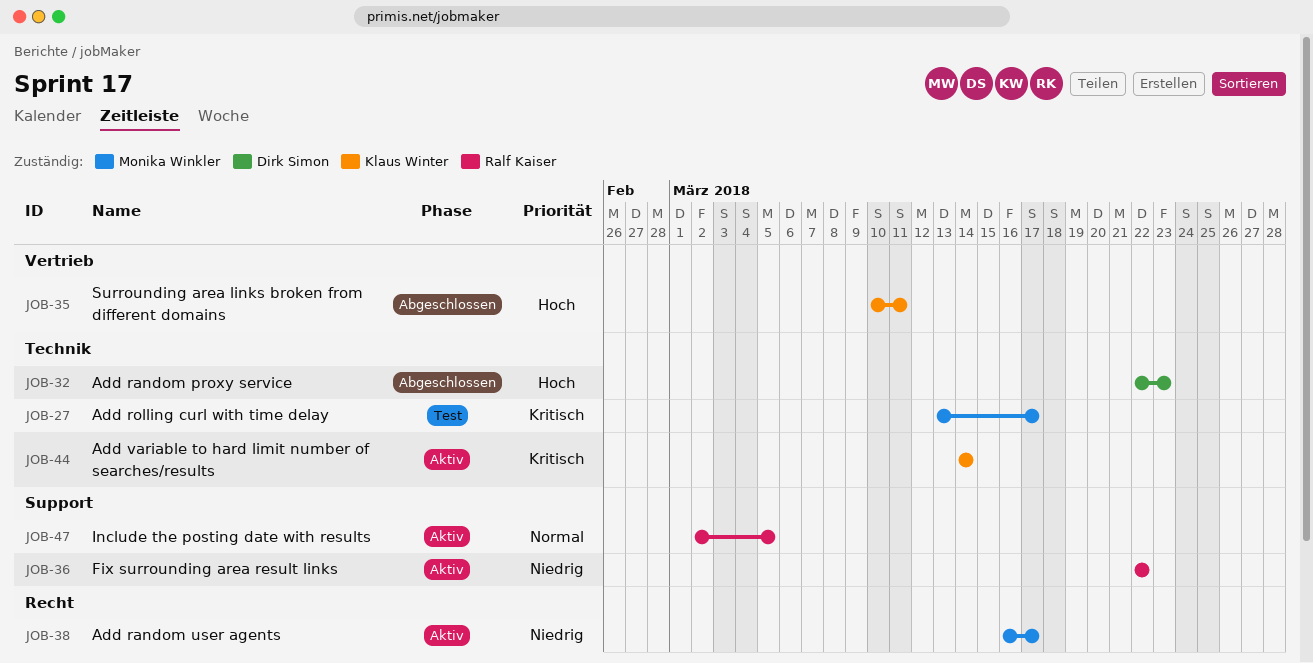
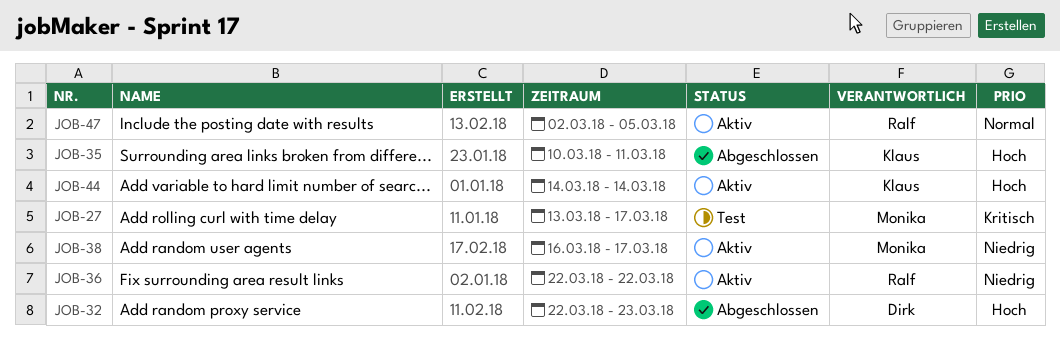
JOB-44, priority: Kritisch -> Hoch

